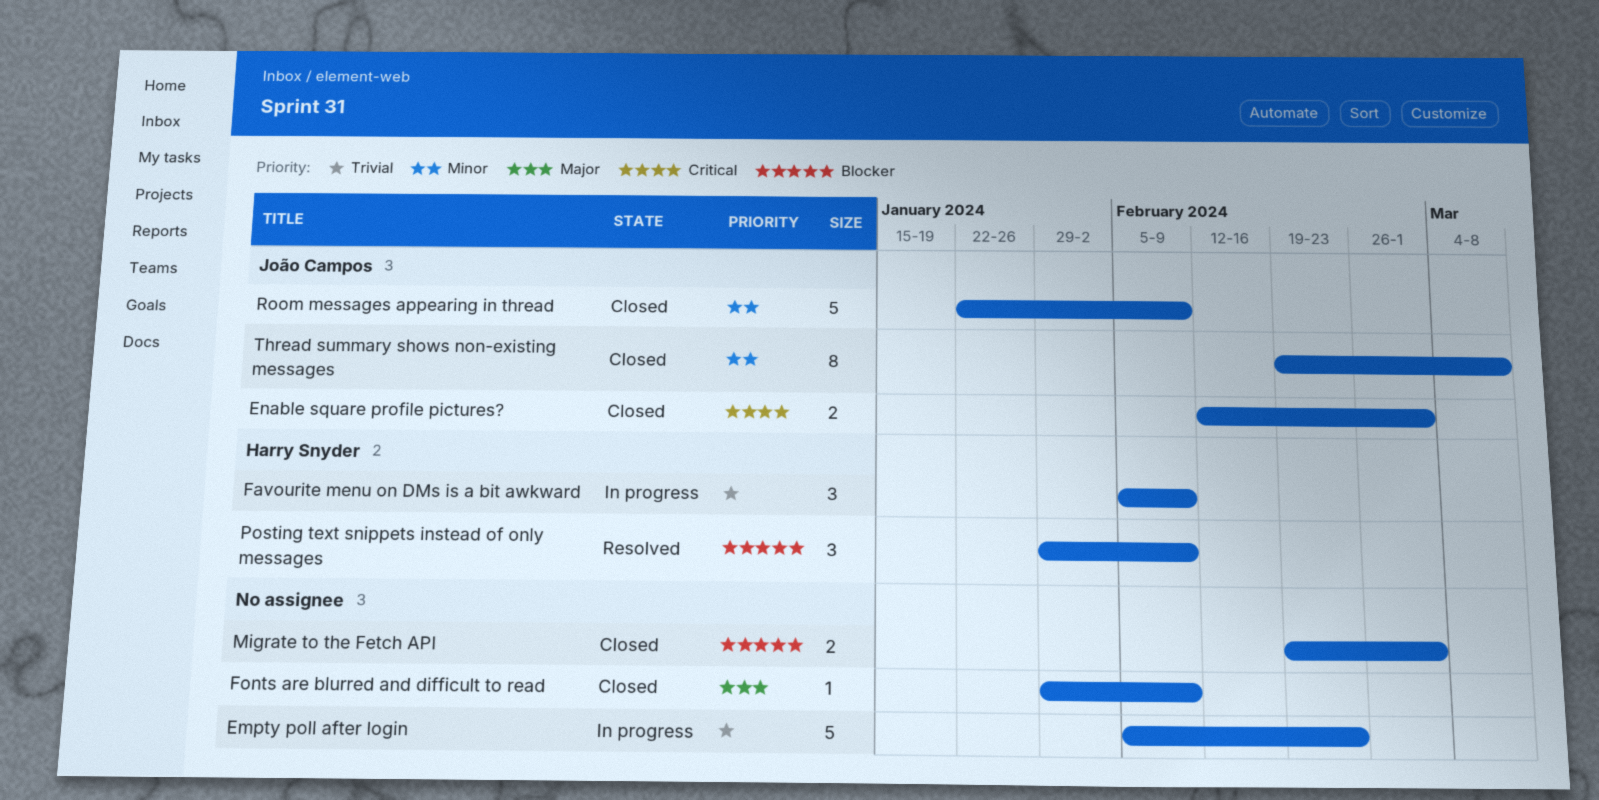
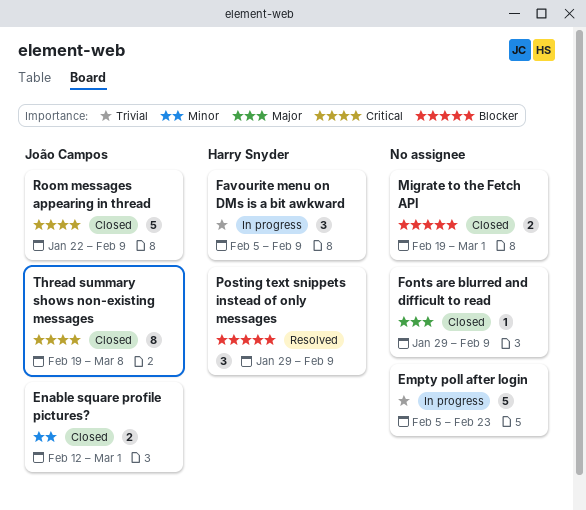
Enable square profile pictures?, priority: Critical -> Minor
Room messages appearing in thread, priority: Minor -> Critical
Thread summary shows non-existing messages, priority: Minor -> Critical

